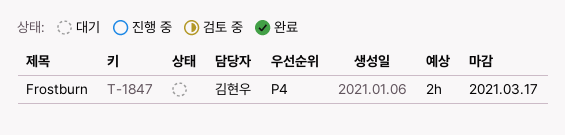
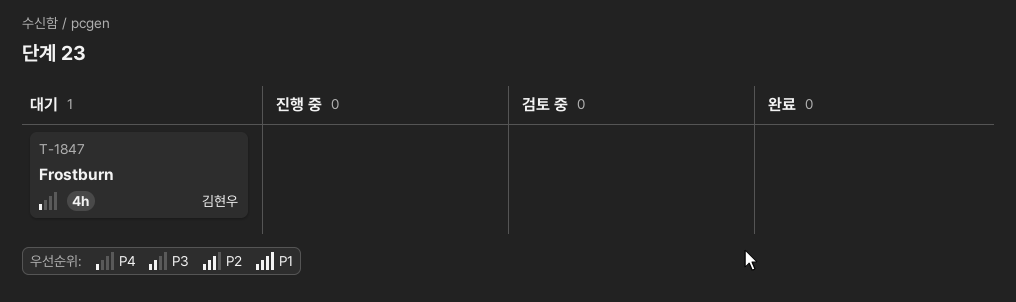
T-1847, estimate: 2h -> 4h

